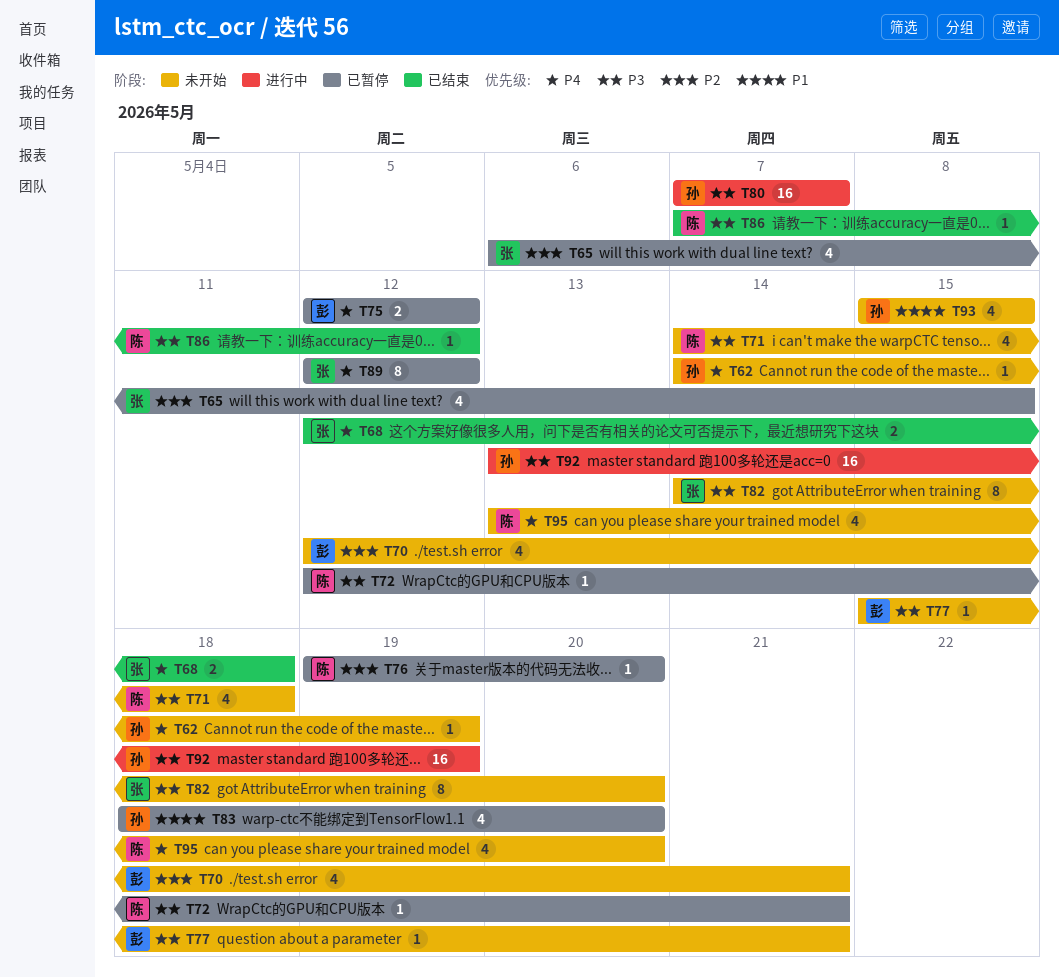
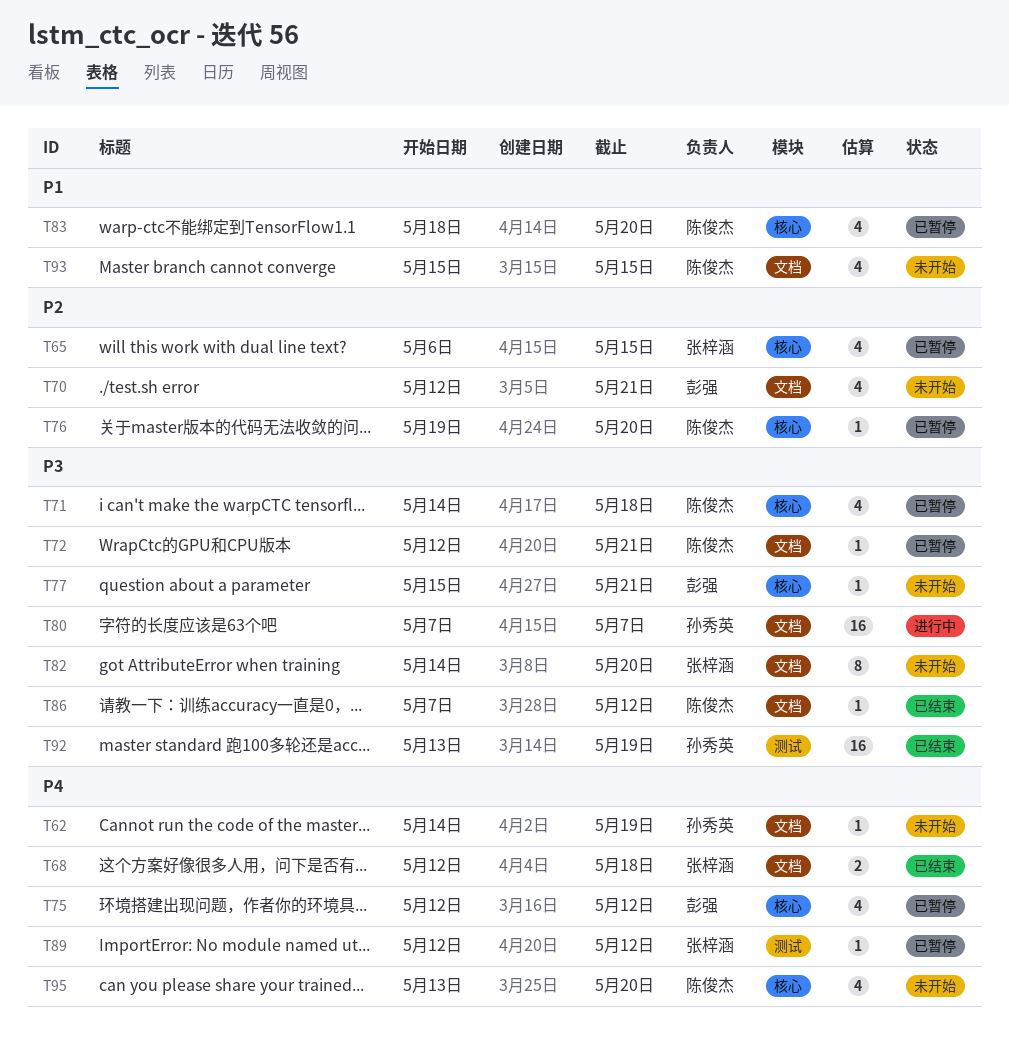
T71, status: 未开始 -> 已暂停
T75, estimate: 2 -> 4
T83, owner: 孙秀英 -> 陈俊杰
T89, estimate: 8 -> 1
T92, status: 进行中 -> 已结束
T93, owner: 孙秀英 -> 陈俊杰

